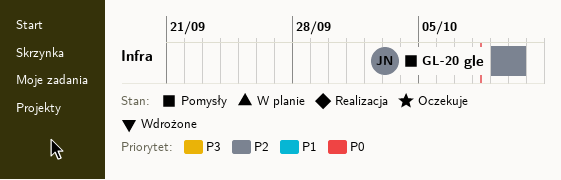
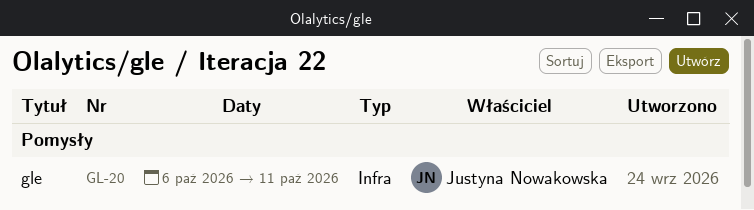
GL-20, start: Oct 9 -> Oct 6
GL-20, due: Oct 10 -> Oct 11

